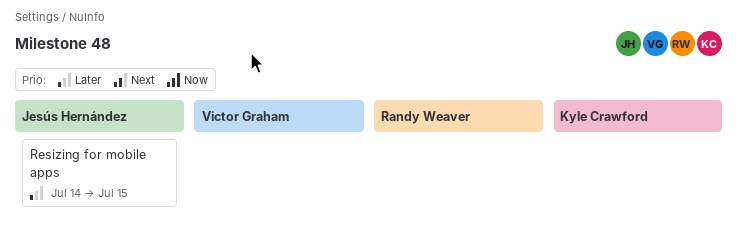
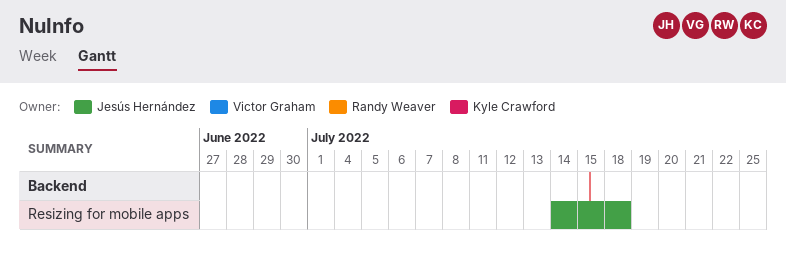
Resizing for mobile apps, due: Jul 15 -> Jul 18

